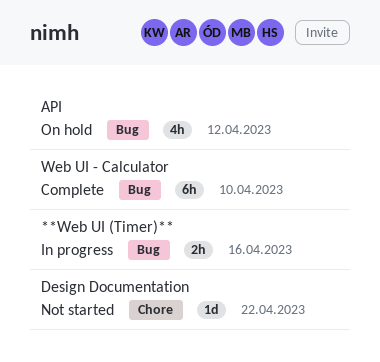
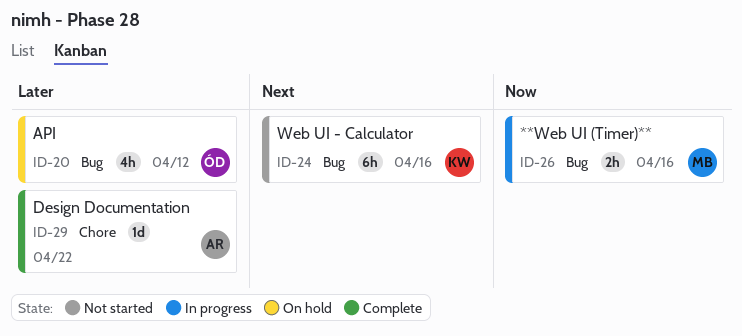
Design Documentation, status: Not started -> Complete
Web UI - Calculator, status: Complete -> Not started
Web UI - Calculator, due: Apr 10 -> Apr 16

